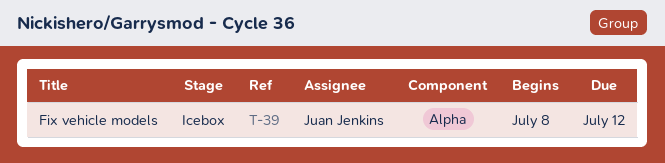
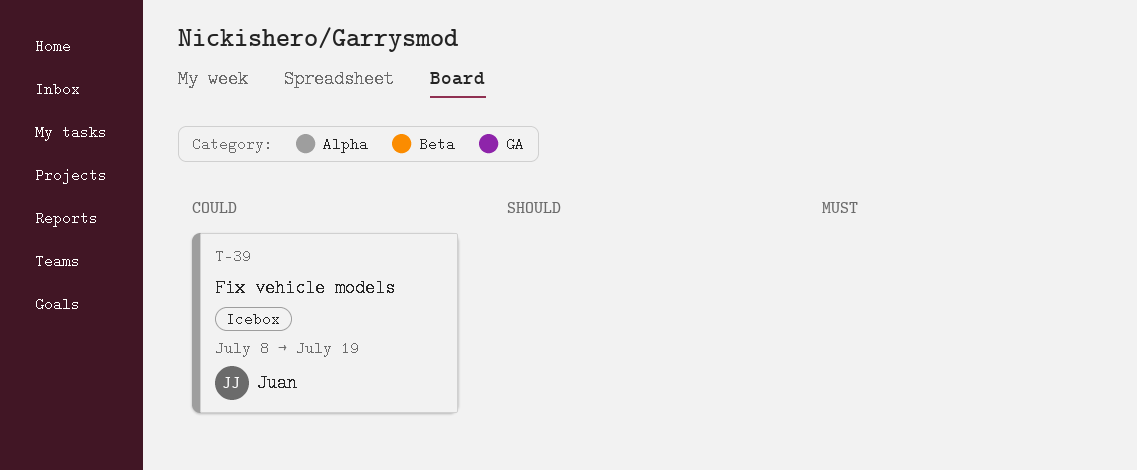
T-39, due: Jul 12 -> Jul 19

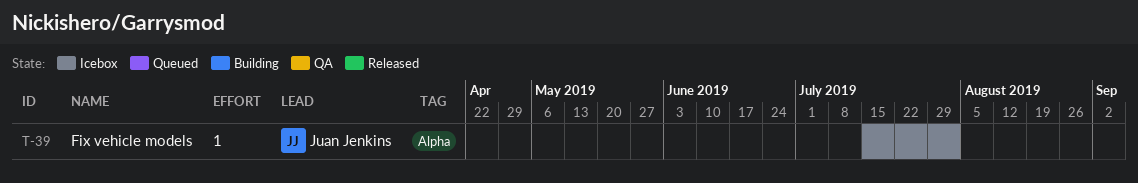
T-39, start: Jul 8 -> Jul 15
T-39, due: Jul 19 -> Aug 2

